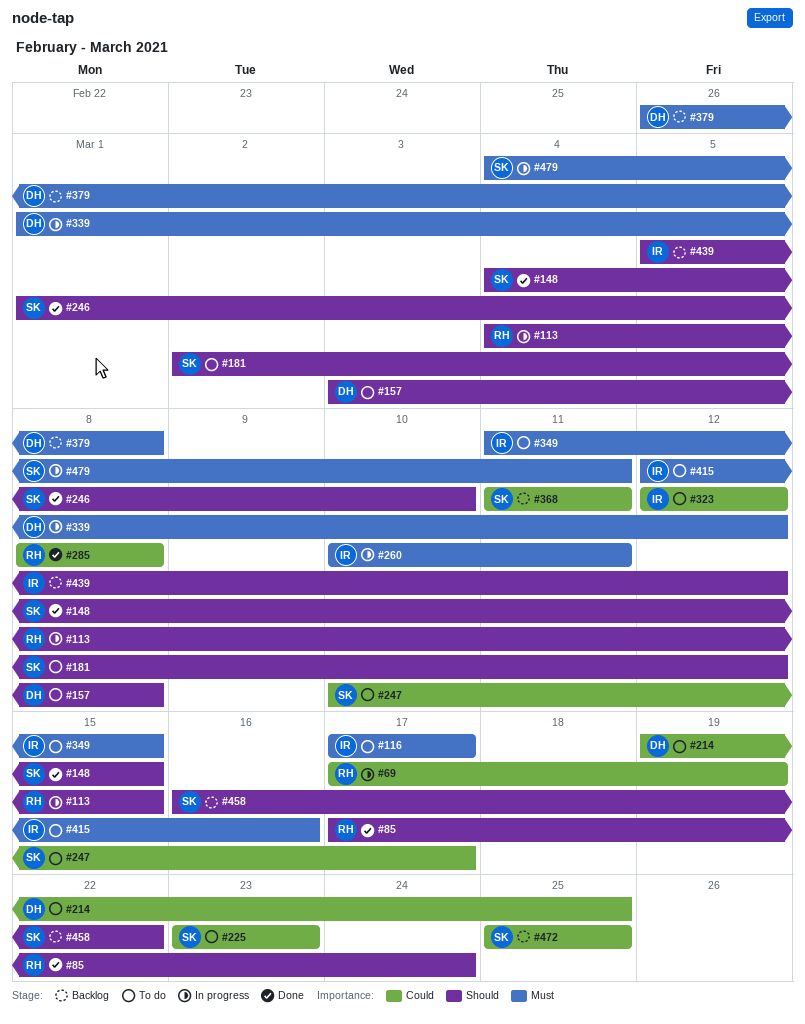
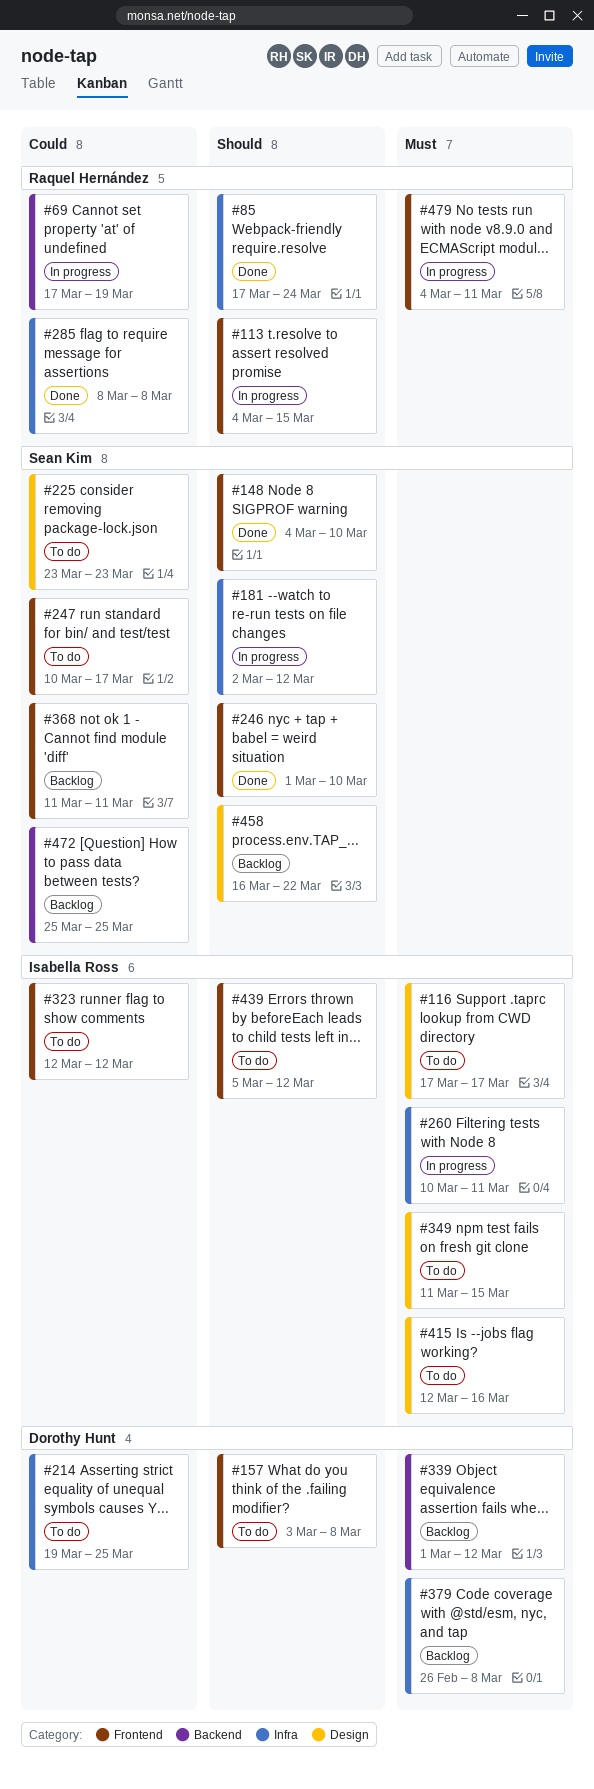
#148, due: Mar 15 -> Mar 10
#181, status: To do -> In progress
#339, status: In progress -> Backlog
#439, status: Backlog -> To do
#479, owner: Sean Kim -> Raquel Hernández

